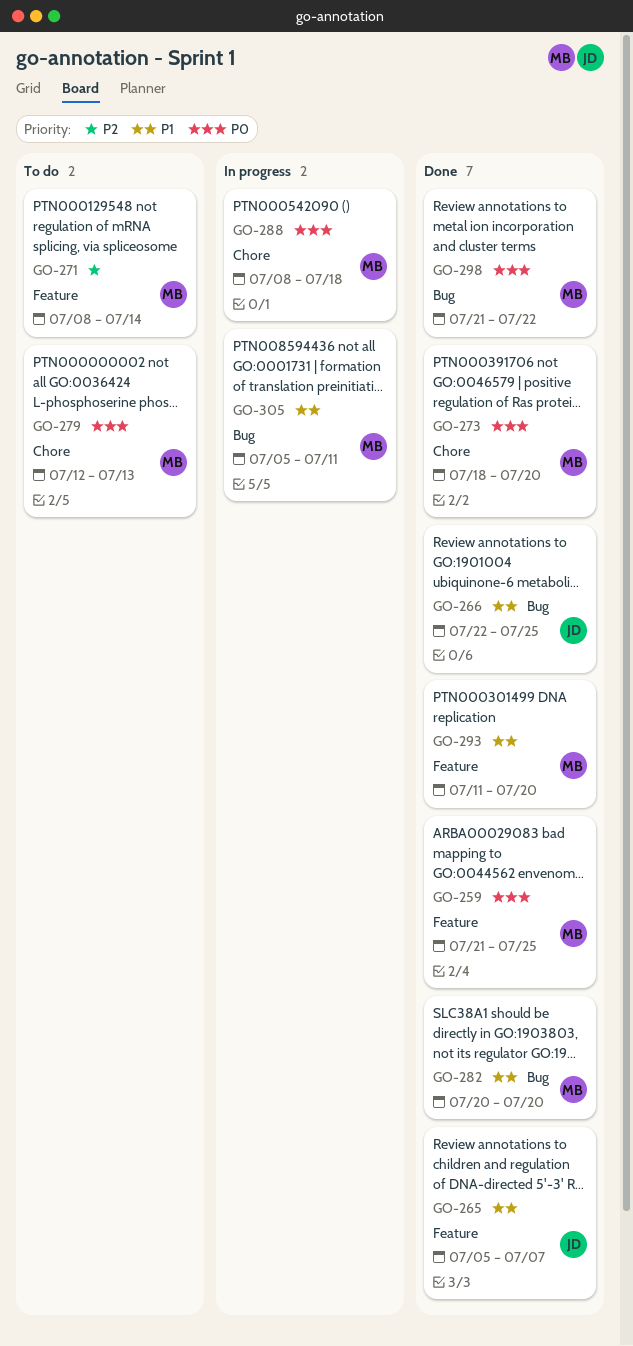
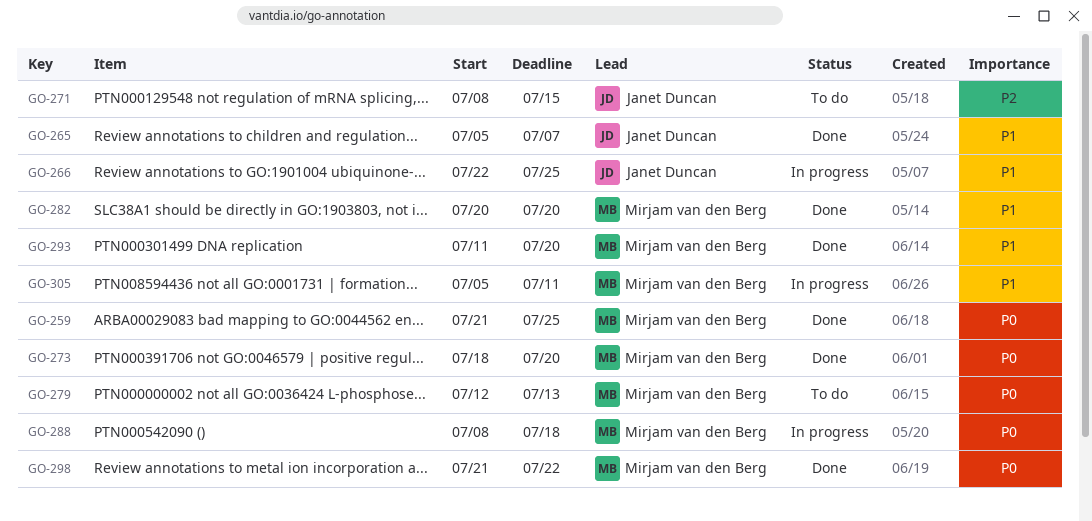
GO-266, status: Done -> In progress
GO-271, owner: Mirjam van den Berg -> Janet Duncan
GO-271, due: Jul 14 -> Jul 15

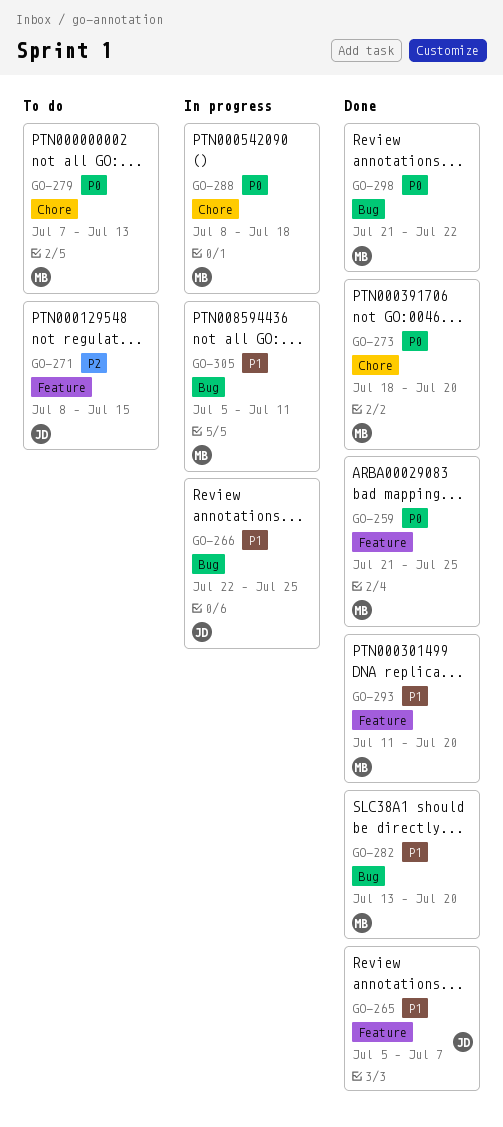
GO-279, start: Jul 12 -> Jul 7
GO-282, start: Jul 20 -> Jul 13

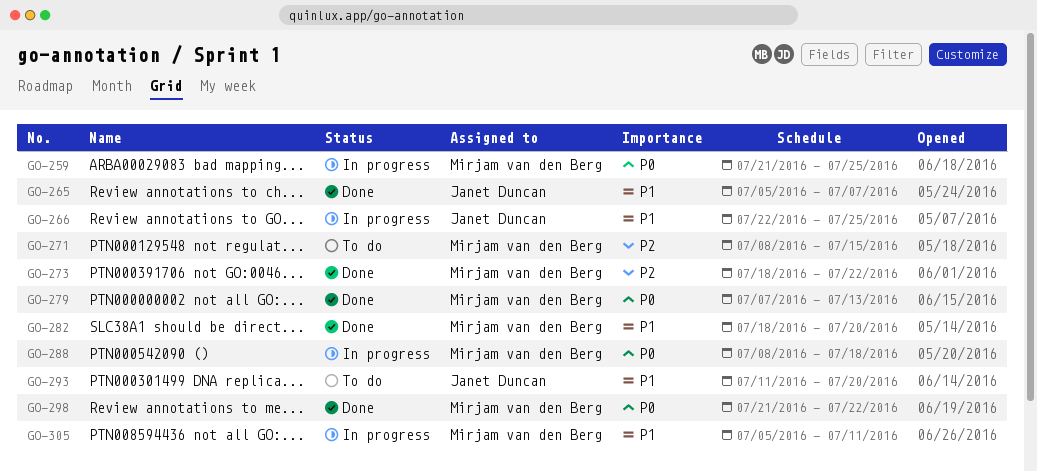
GO-259, status: Done -> In progress
GO-271, owner: Janet Duncan -> Mirjam van den Berg
GO-273, priority: P0 -> P2
GO-273, due: Jul 20 -> Jul 22
GO-279, status: To do -> Done
GO-282, start: Jul 13 -> Jul 18
GO-293, status: Done -> To do
GO-293, owner: Mirjam van den Berg -> Janet Duncan

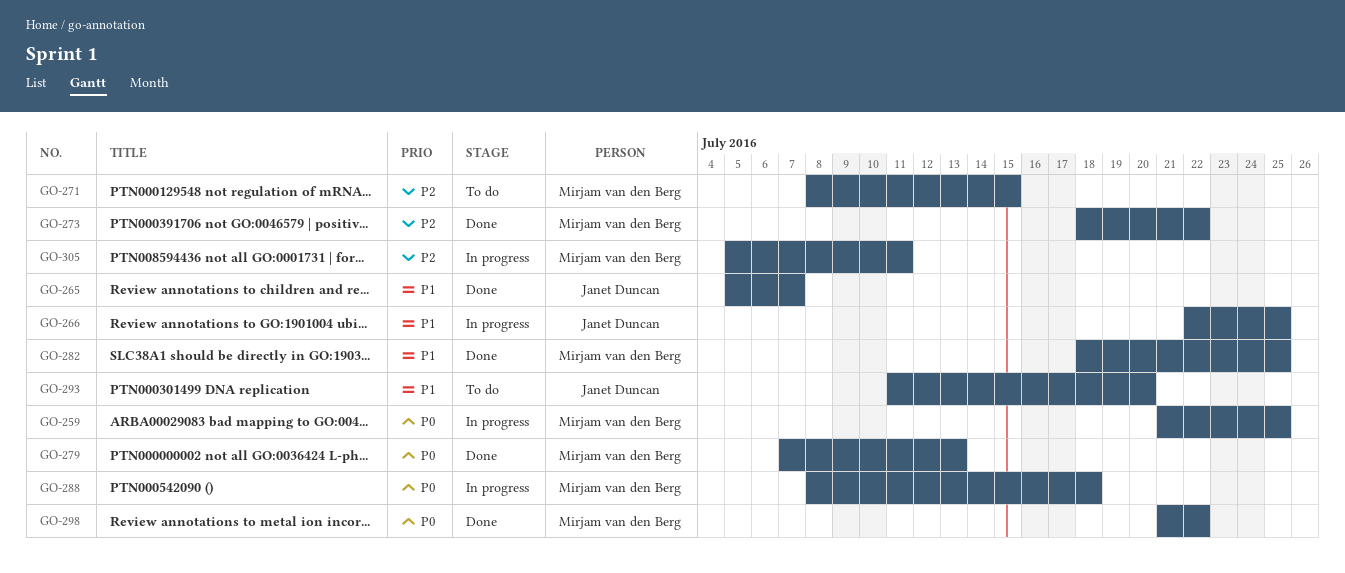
GO-282, due: Jul 20 -> Jul 25
GO-305, priority: P1 -> P2

